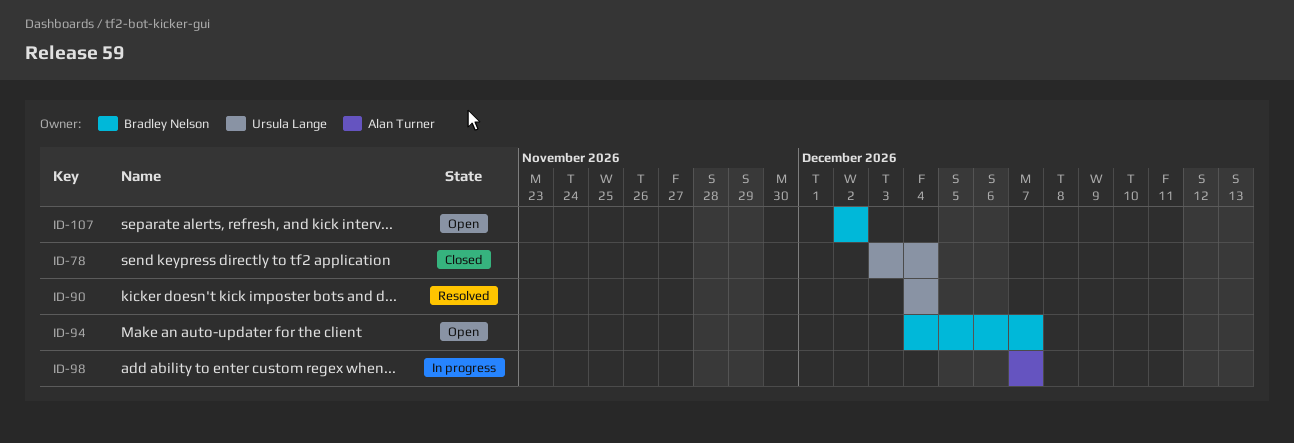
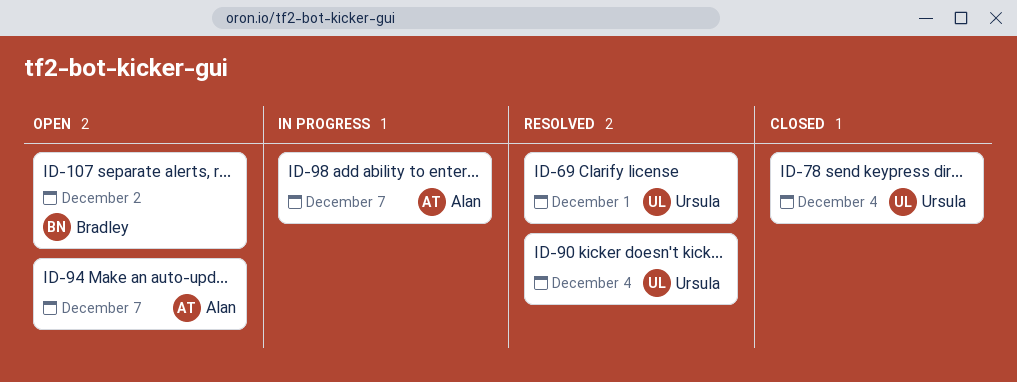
ID-69: none -> present
ID-94, owner: Bradley Nelson -> Alan Turner

